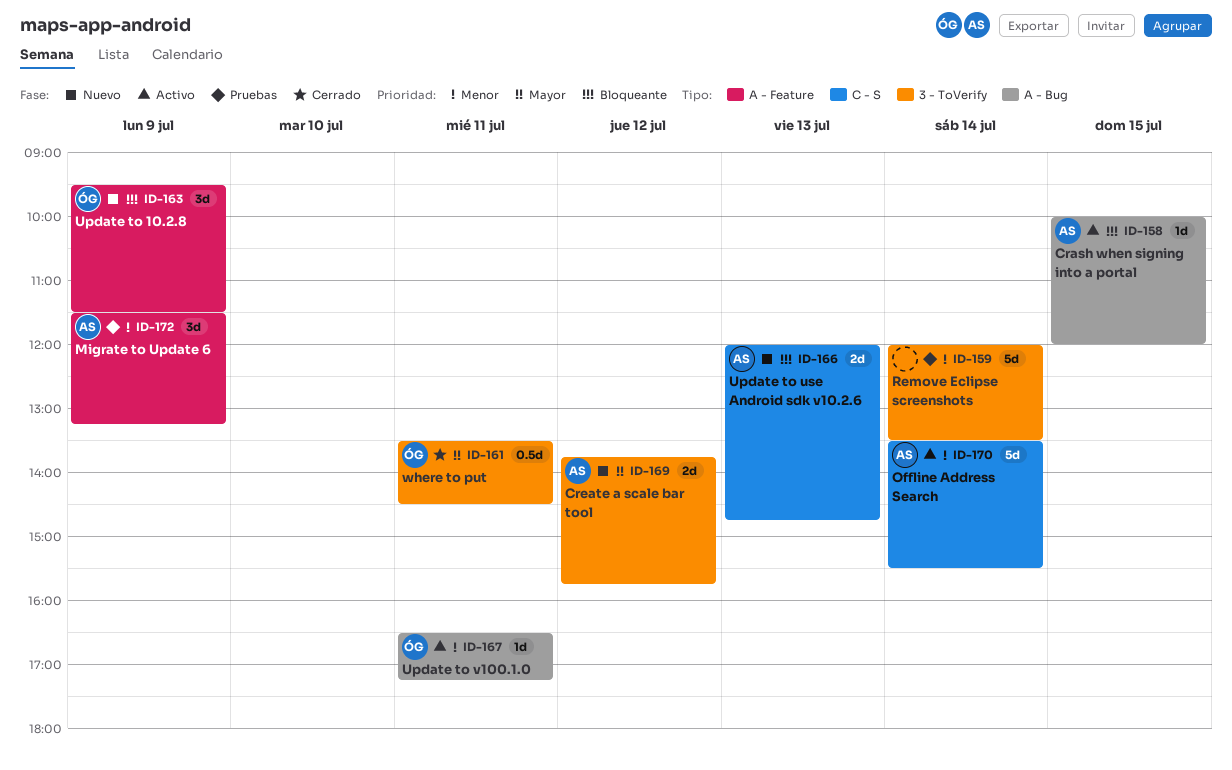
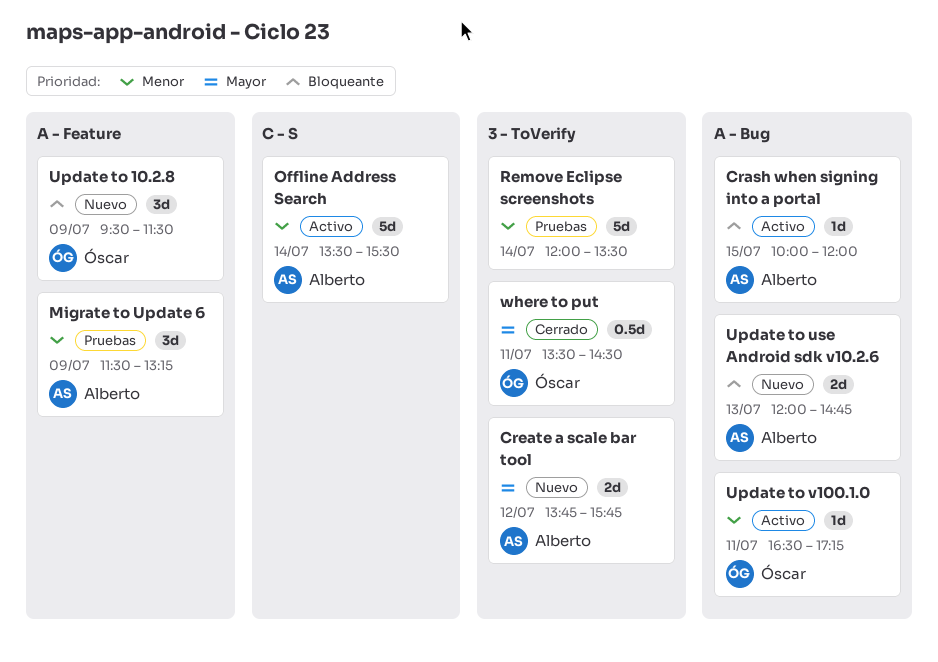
Update to use Android sdk v10.2.6, label: C - S -> A - Bug

